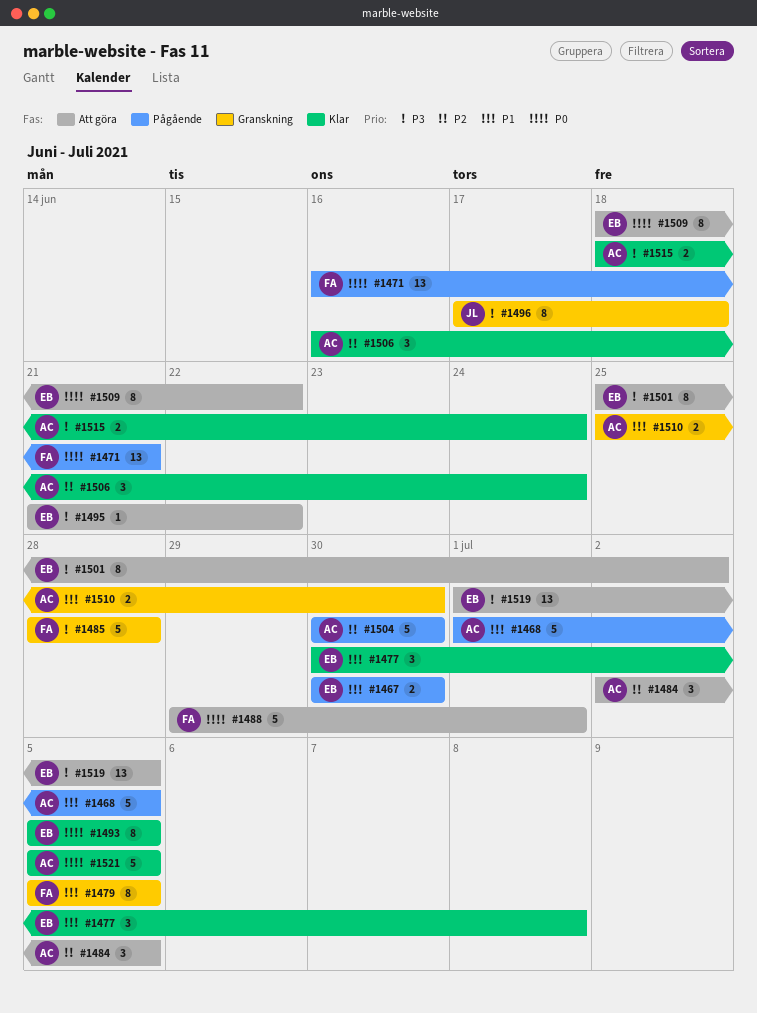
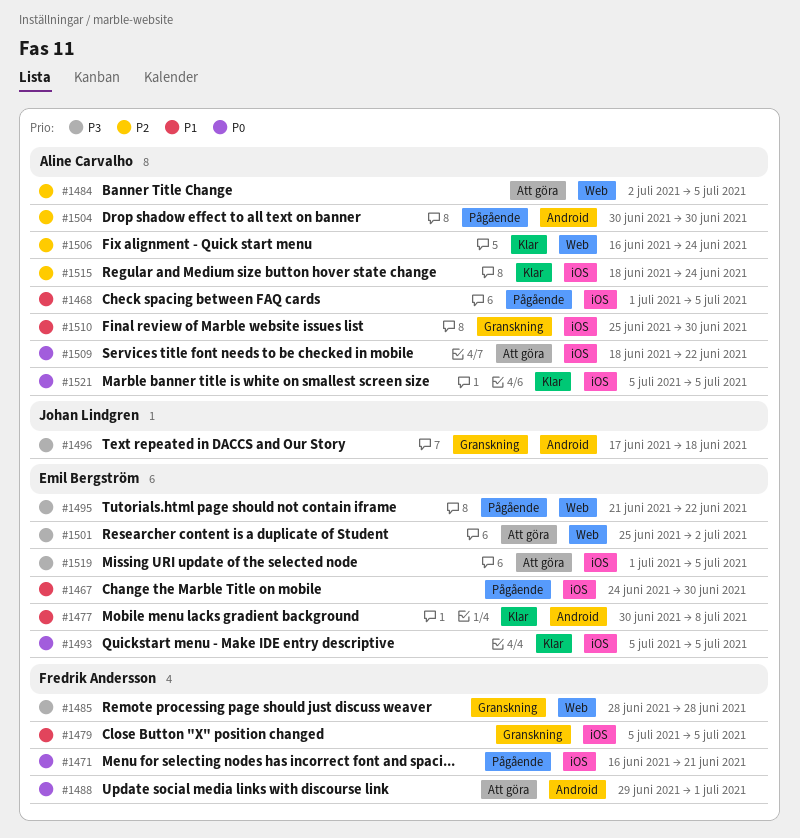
#1467, start: Jun 30 -> Jun 24
#1495, status: Att göra -> Pågående
#1509, owner: Emil Bergström -> Aline Carvalho
#1515, priority: P3 -> P2

